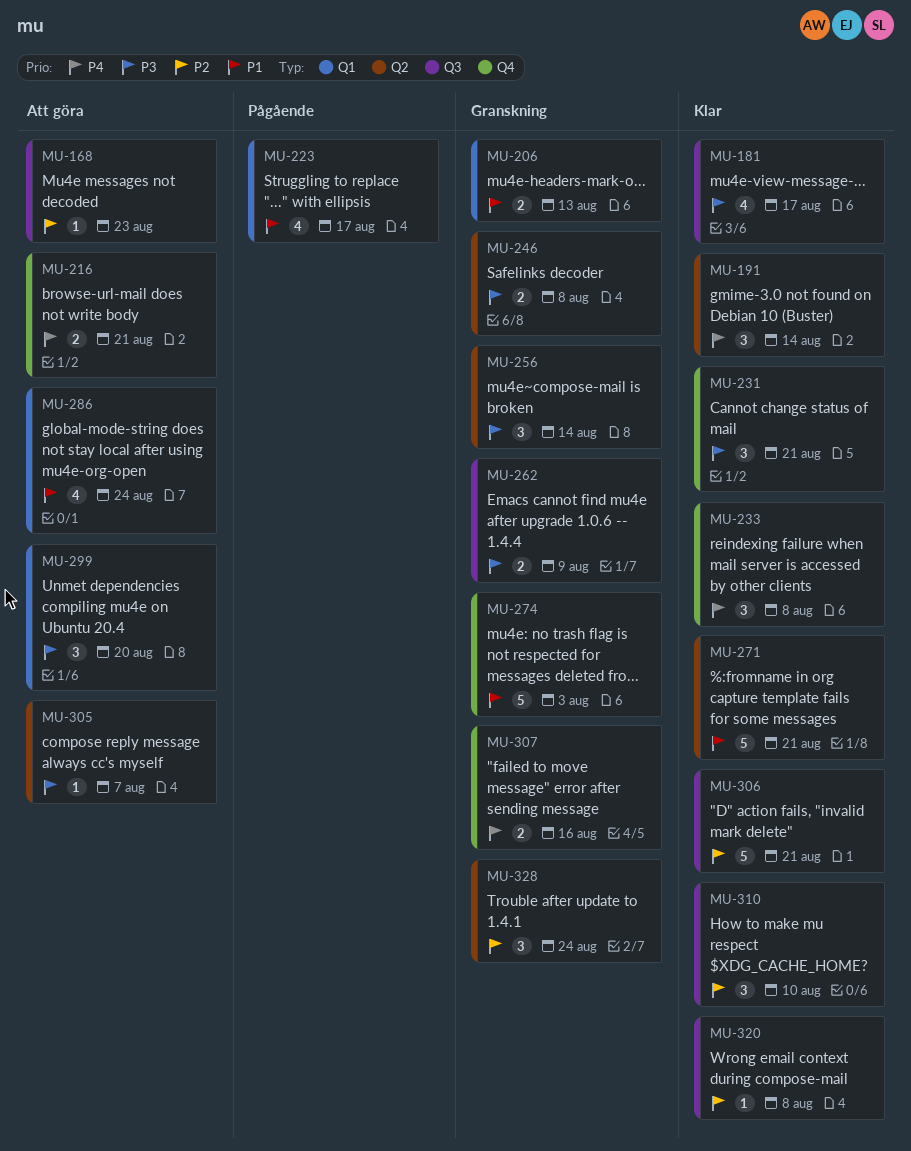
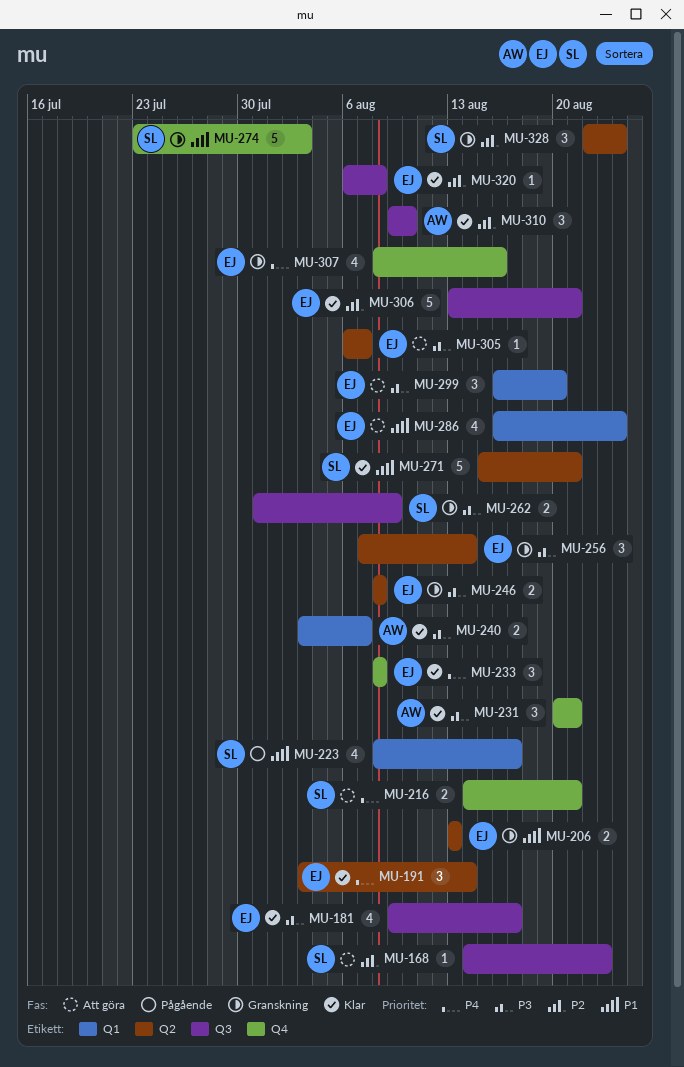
MU-206, label: Q1 -> Q2
MU-240: none -> present
MU-307, estimate: 2 -> 4

